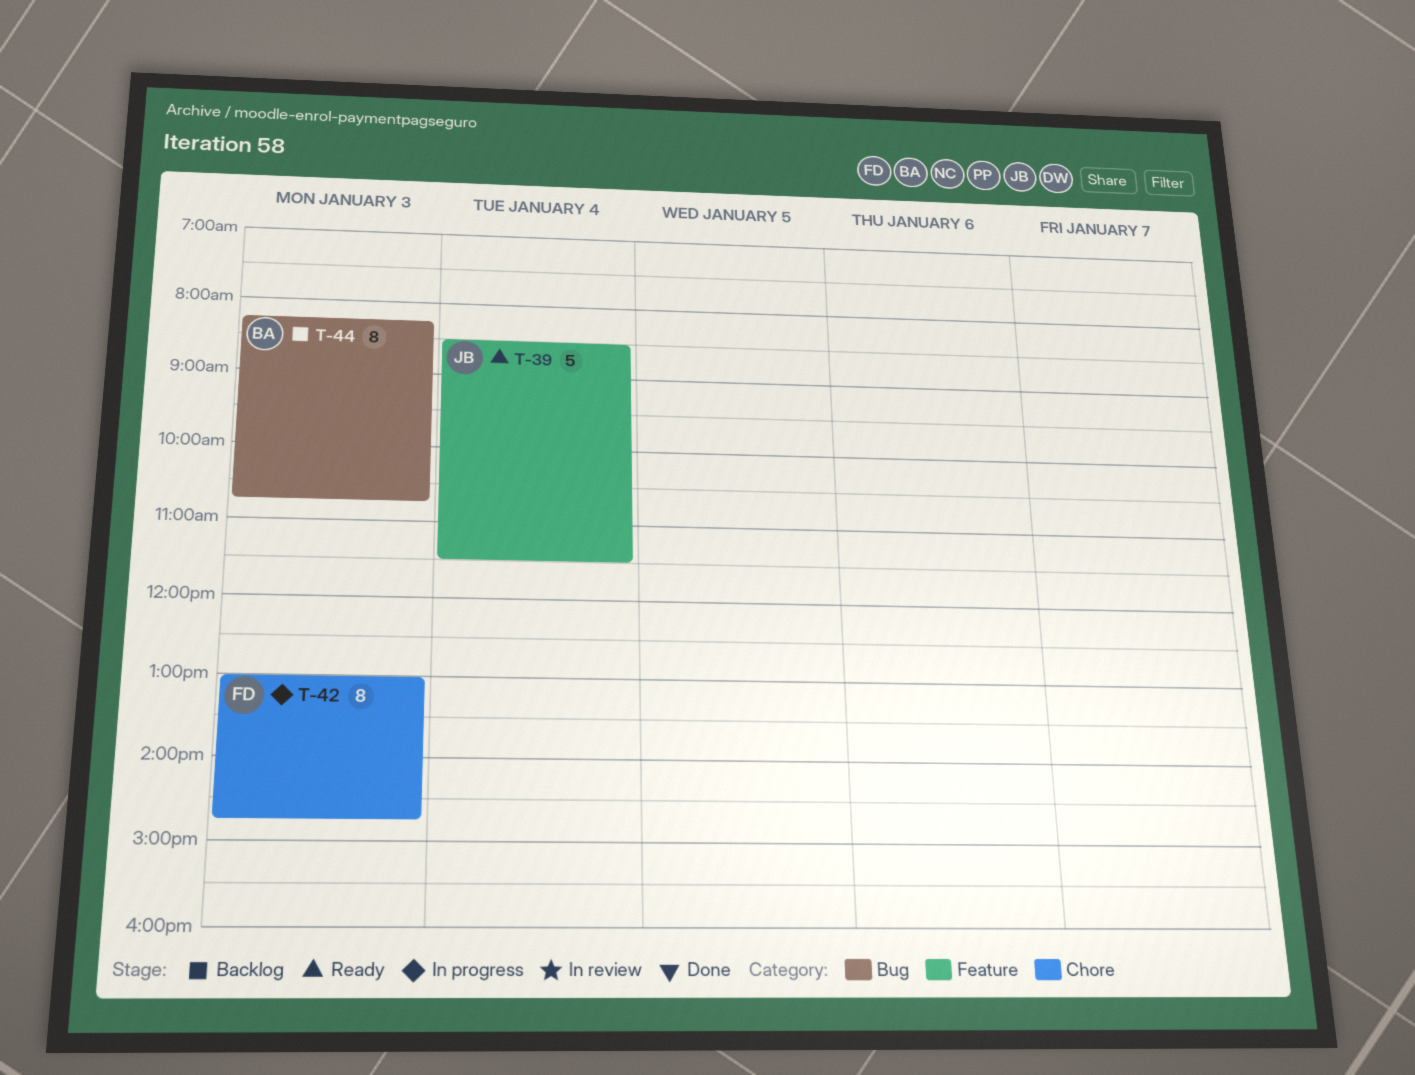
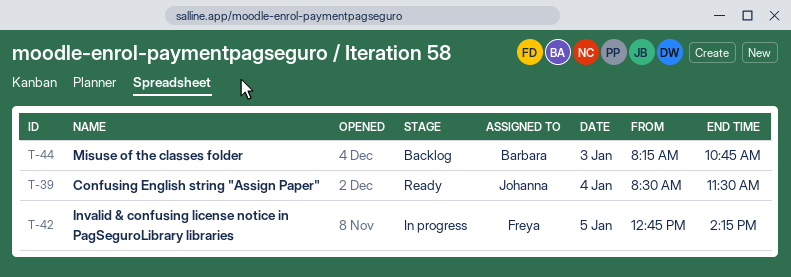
T-42, day: Jan 3 -> Jan 5
T-42, begins: 13:00 -> 12:45
T-42, ends: 14:45 -> 14:15

